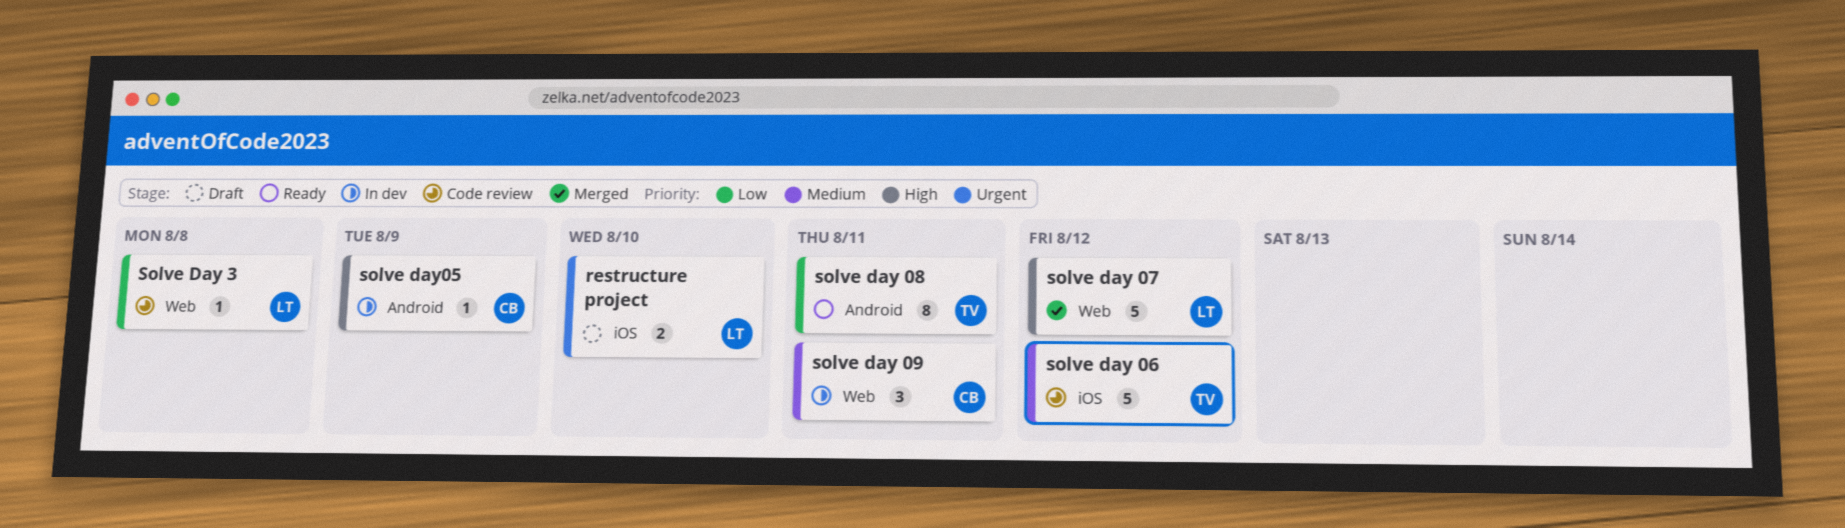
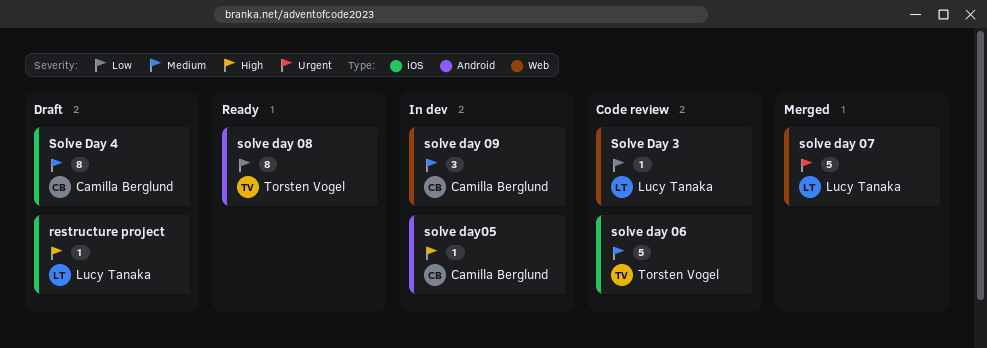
restructure project, priority: Urgent -> High
restructure project, estimate: 2 -> 1
solve day 07, priority: High -> Urgent
Solve Day 4: none -> present

